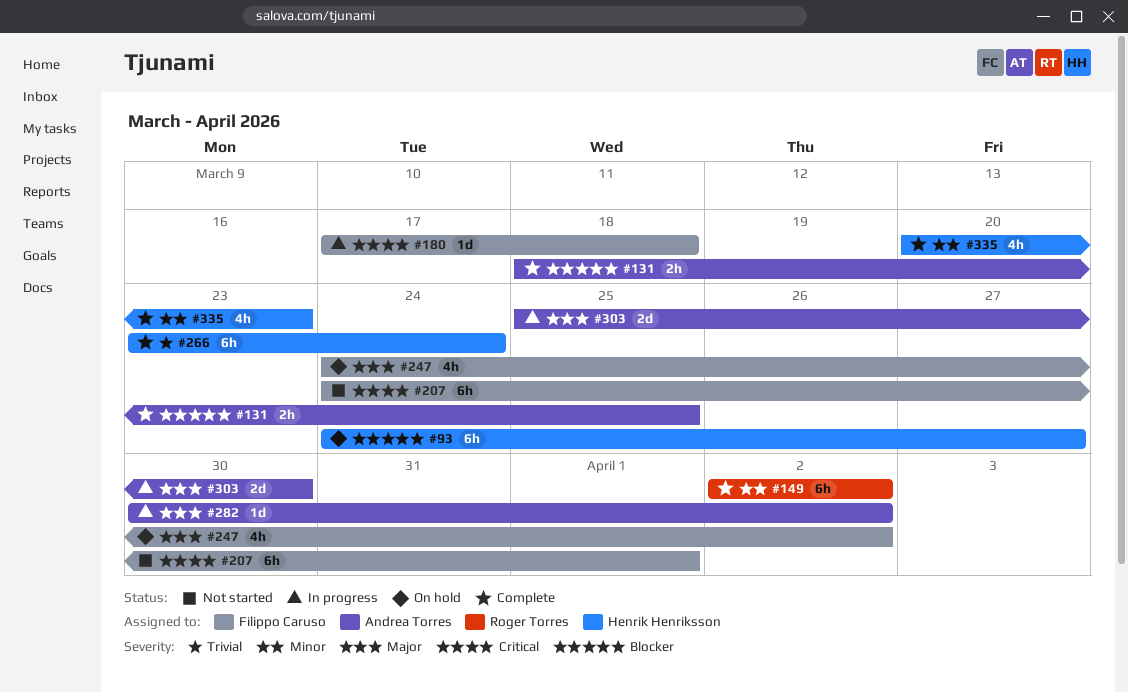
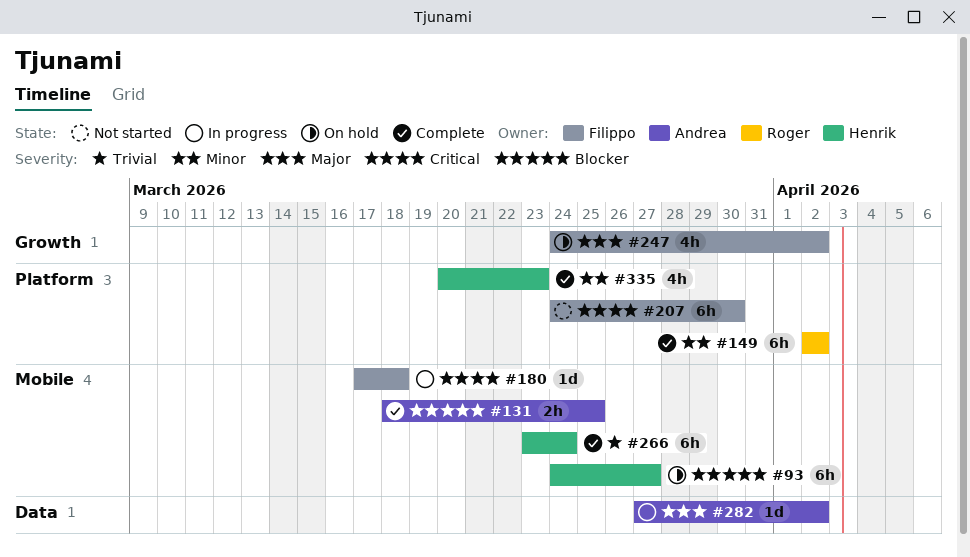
#207, due: Apr 1 -> Mar 30
#282, start: Mar 30 -> Mar 27
#303: present -> none

